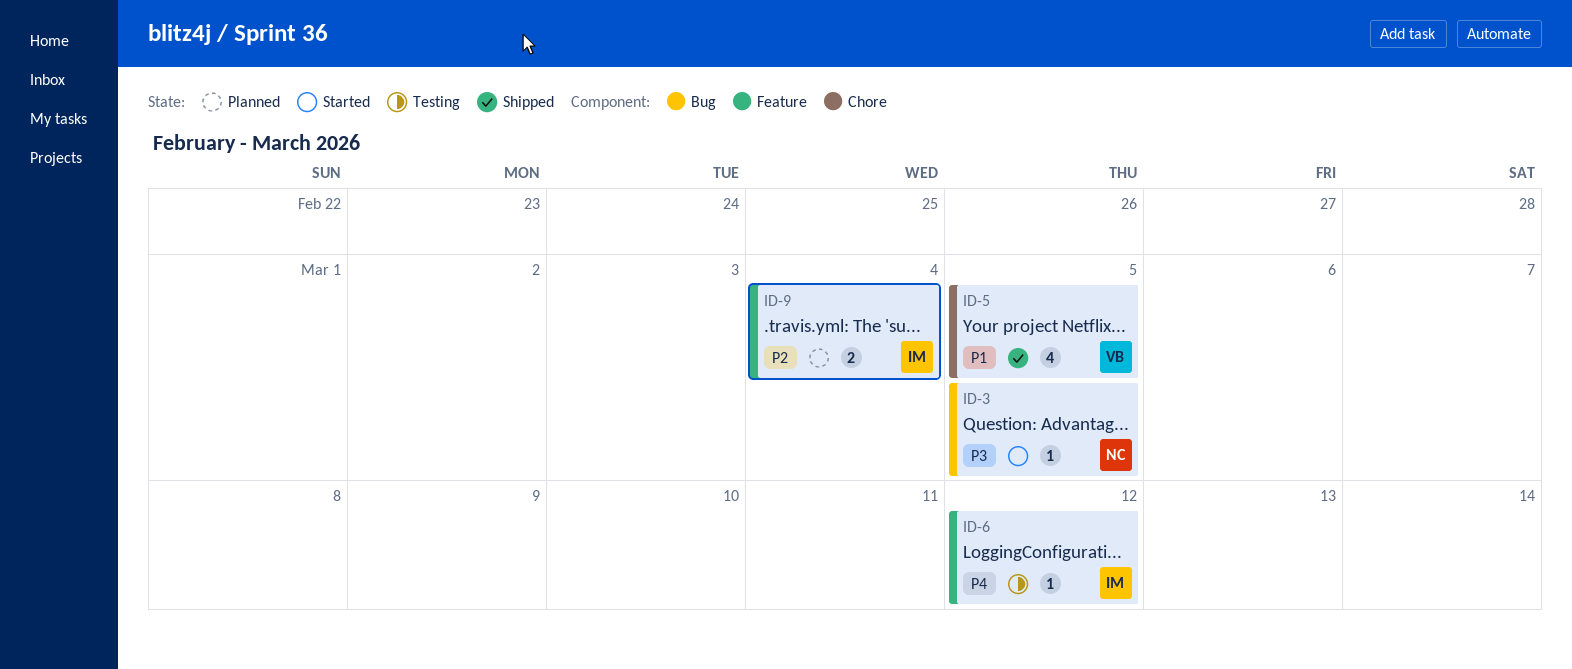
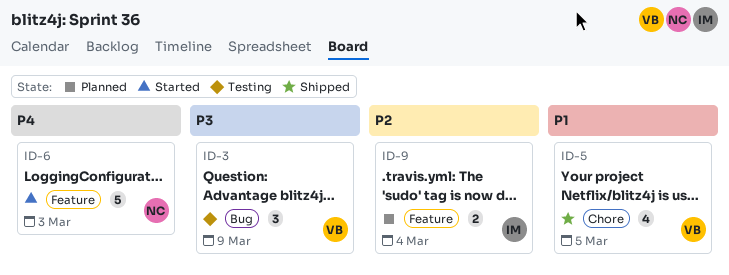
ID-3, status: Started -> Testing
ID-3, owner: NC -> VB
ID-3, estimate: 1 -> 3
ID-3, due: Mar 5 -> Mar 9
ID-6, status: Testing -> Started
ID-6, owner: IM -> NC
ID-6, estimate: 1 -> 5
ID-6, due: Mar 12 -> Mar 3

